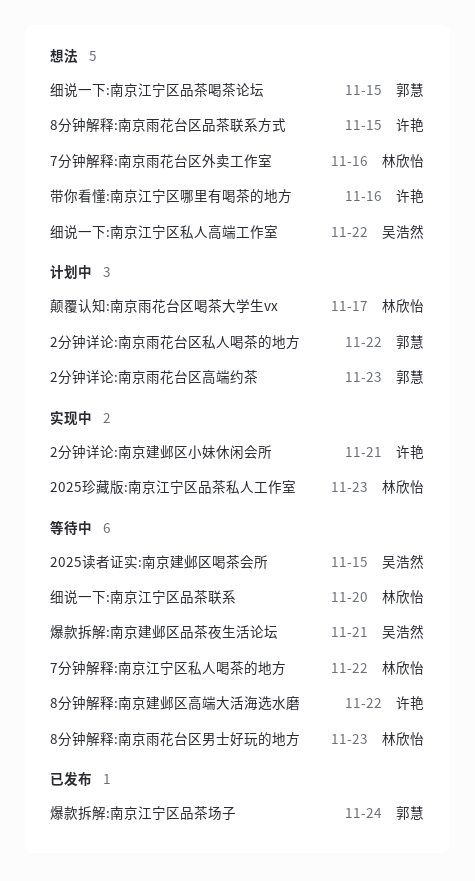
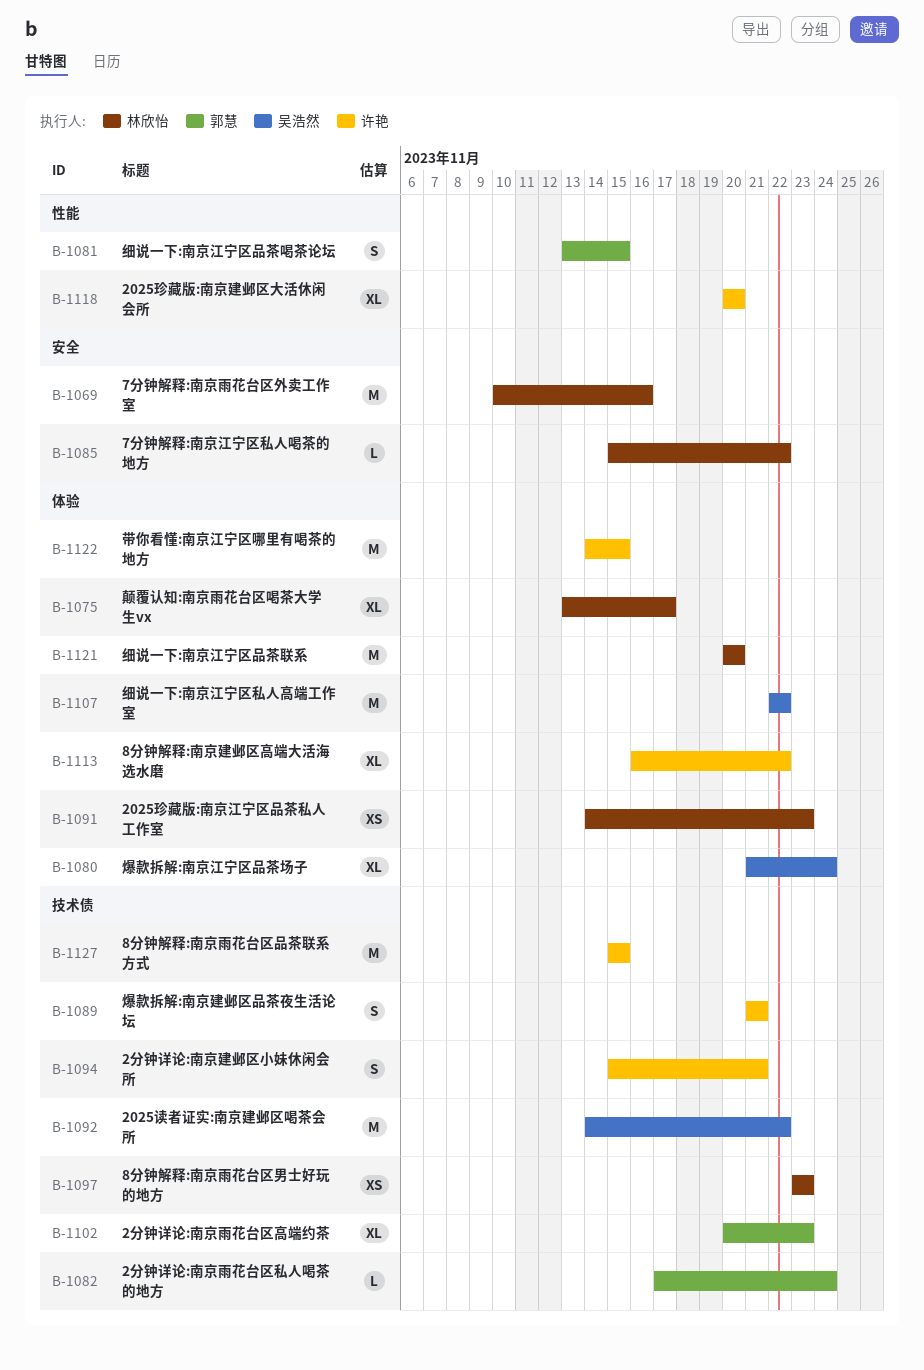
2025珍藏版:南京建邺区大活休闲会所: none -> present
2025读者证实:南京建邺区喝茶会所, due: Nov 15 -> Nov 22
2分钟详论:南京雨花台区私人喝茶的地方, due: Nov 22 -> Nov 24
带你看懂:南京江宁区哪里有喝茶的地方, due: Nov 16 -> Nov 15
爆款拆解:南京建邺区品茶夜生活论坛, owner: 吴浩然 -> 许艳
爆款拆解:南京江宁区品茶场子, owner: 郭慧 -> 吴浩然

